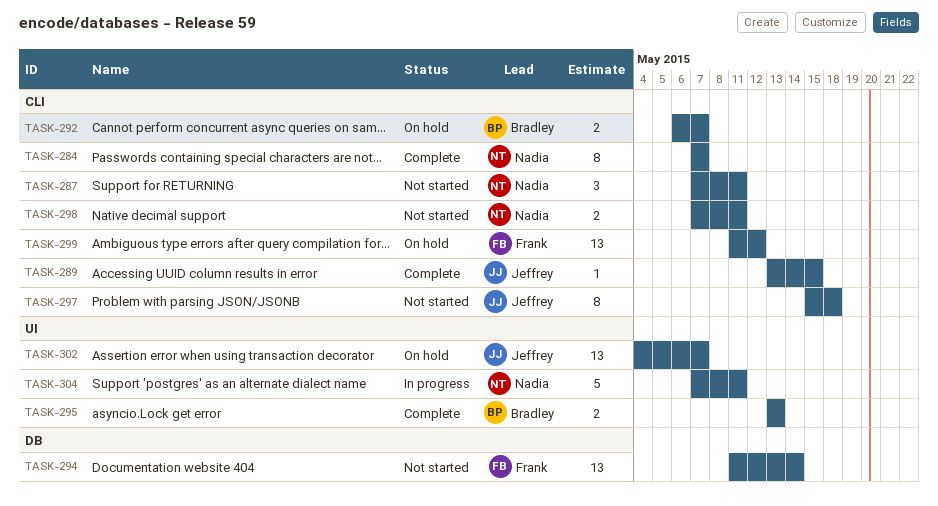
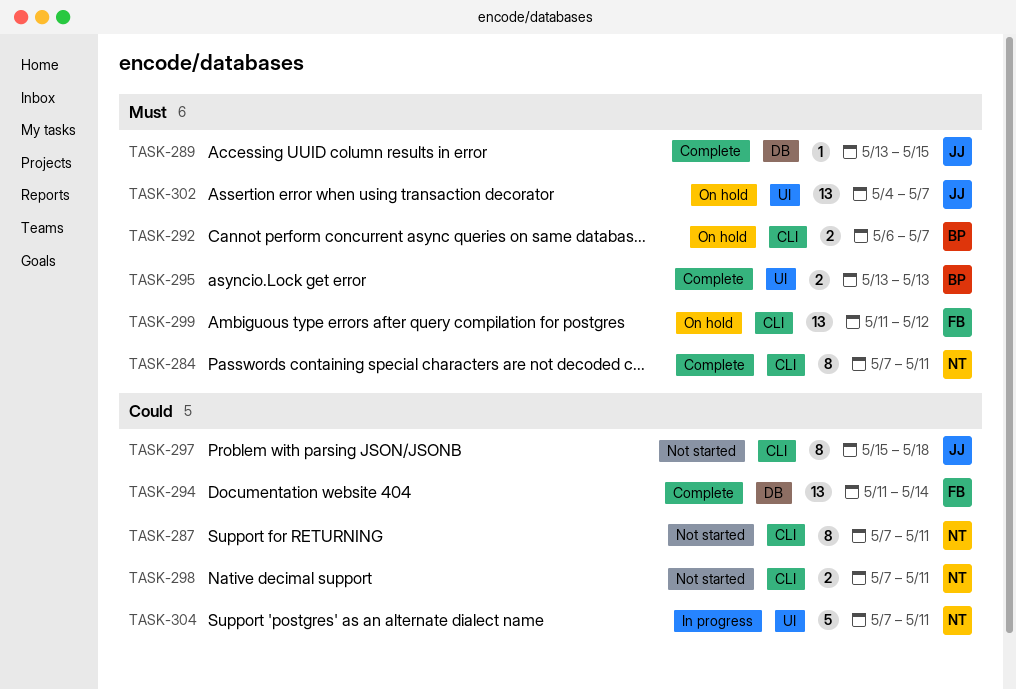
TASK-284, due: May 7 -> May 11
TASK-287, estimate: 3 -> 8
TASK-289, label: CLI -> DB
TASK-294, status: Not started -> Complete

